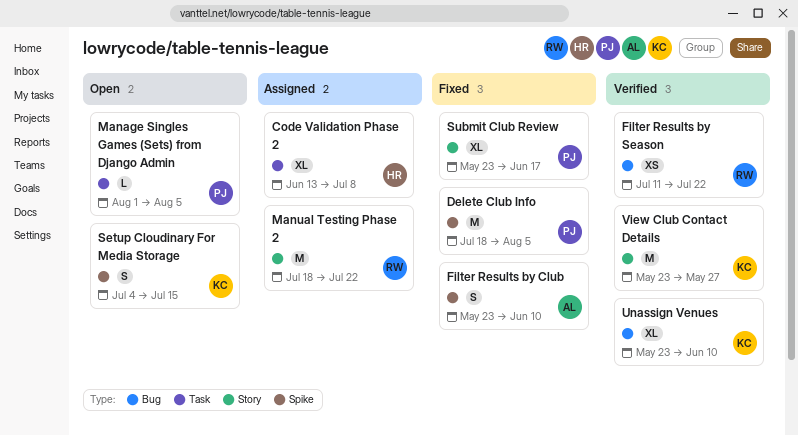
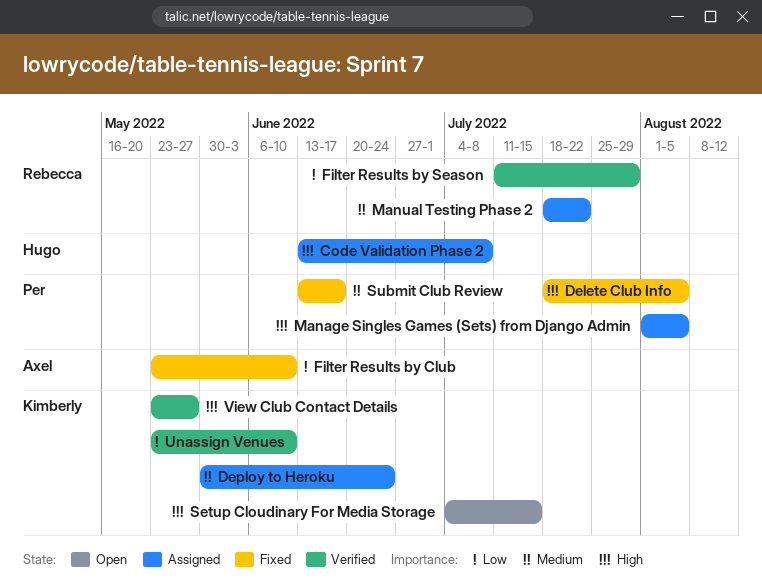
Deploy to Heroku: none -> present
Filter Results by Season, due: Jul 22 -> Jul 29
Manage Singles Games (Sets) from Django Admin, status: Open -> Assigned
Submit Club Review, start: May 23 -> Jun 13

